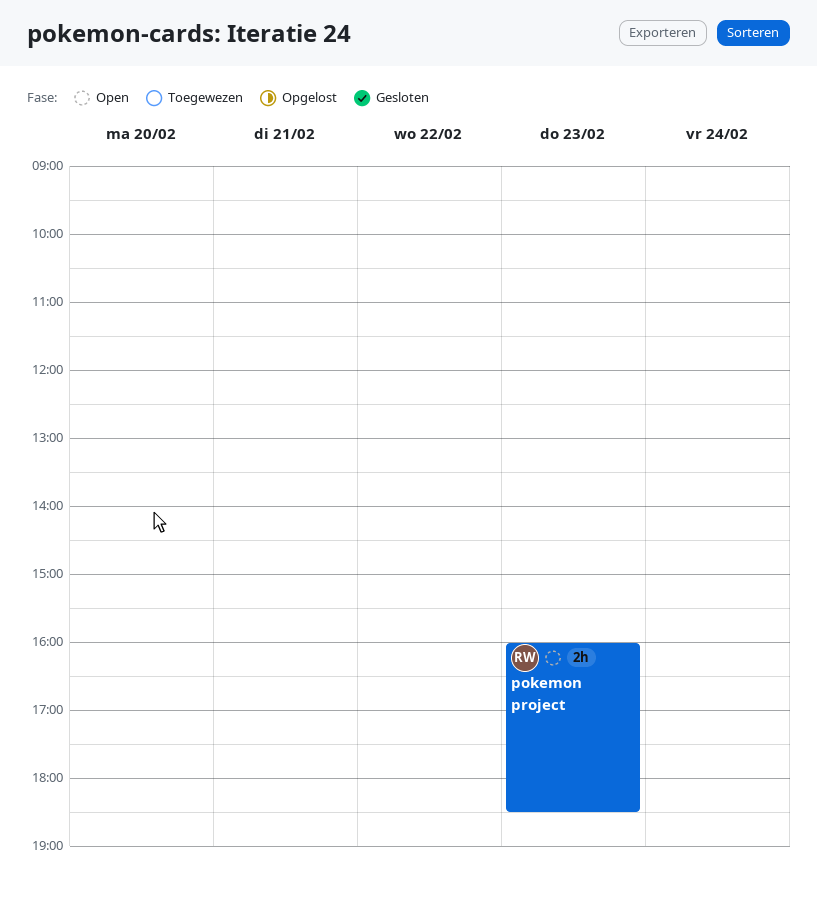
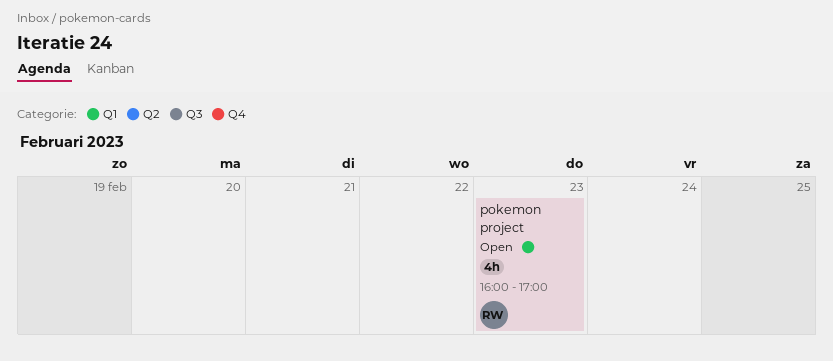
pokemon project, estimate: 2h -> 4h
pokemon project, ends: 18:30 -> 17:00

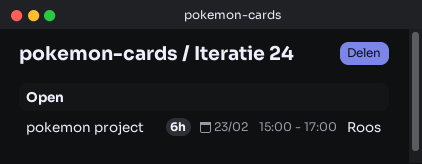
pokemon project, estimate: 4h -> 6h
pokemon project, begins: 16:00 -> 15:00

